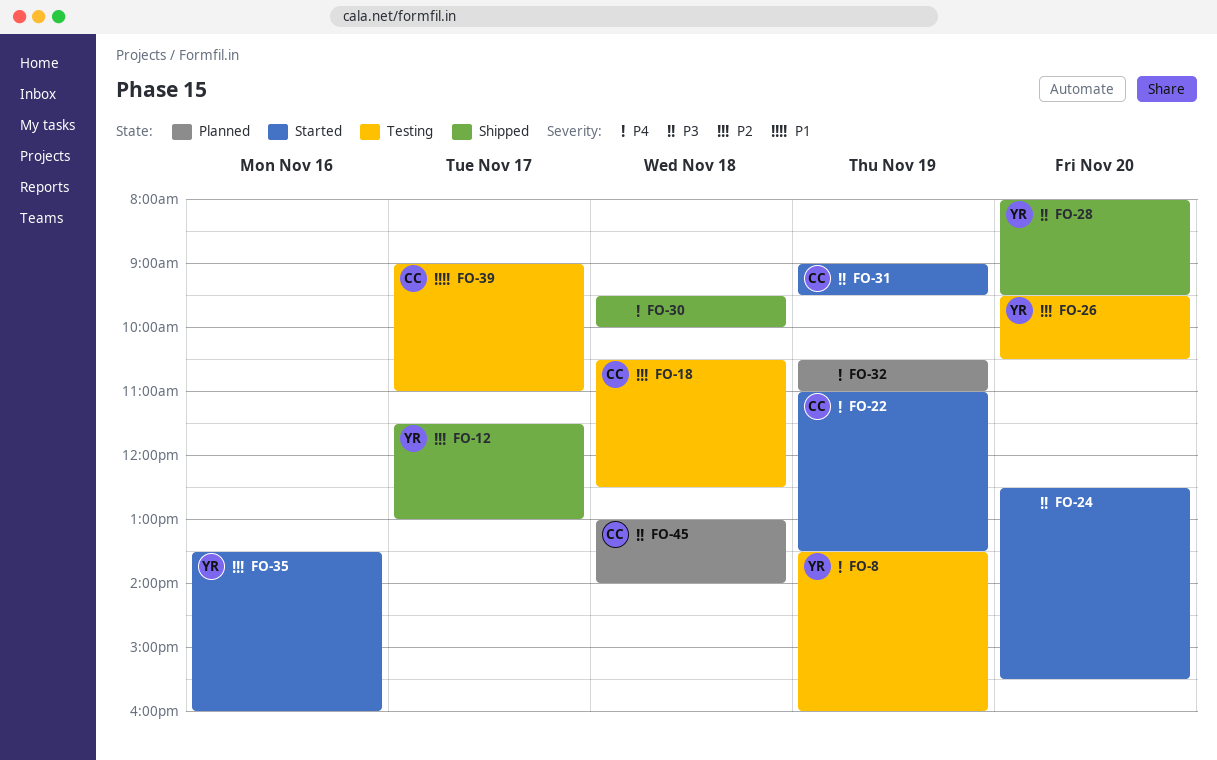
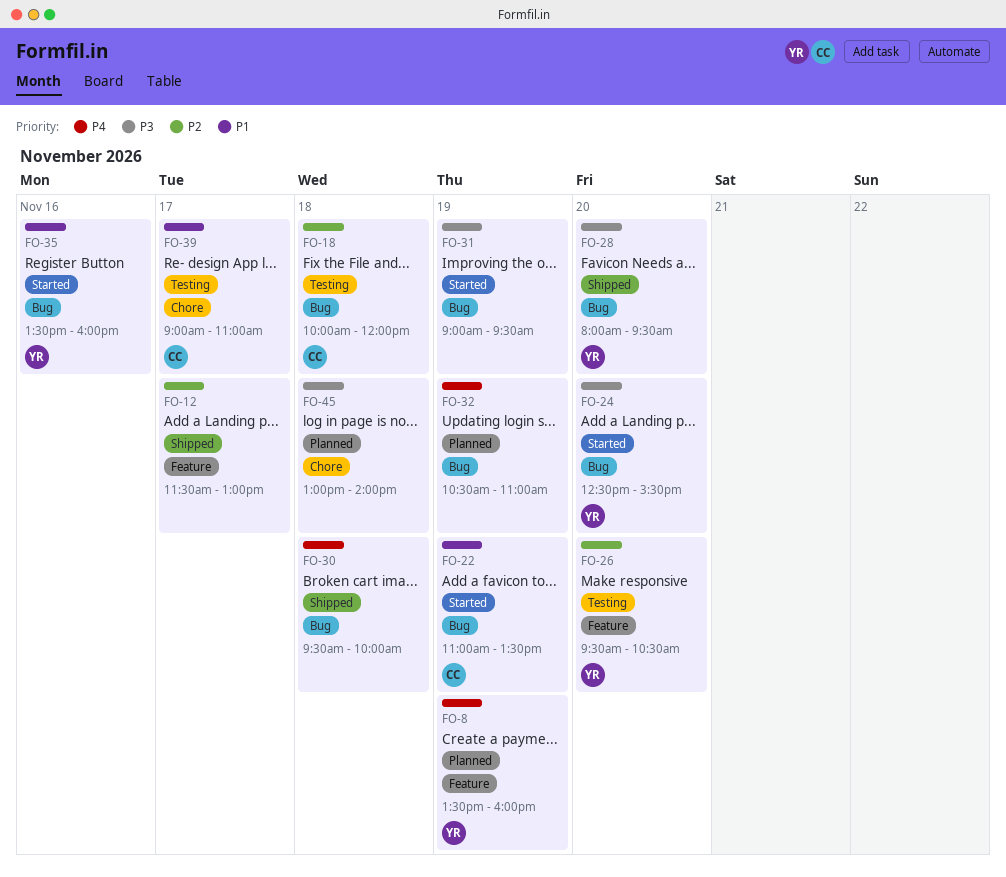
FO-8, status: Testing -> Planned
FO-12, owner: YR -> none
FO-18, begins: 10:30 -> 10:00
FO-18, ends: 12:30 -> 12:00
FO-22, priority: P4 -> P1
FO-24, owner: none -> YR
FO-31, owner: CC -> none
FO-35, priority: P2 -> P1
FO-45, owner: CC -> none

